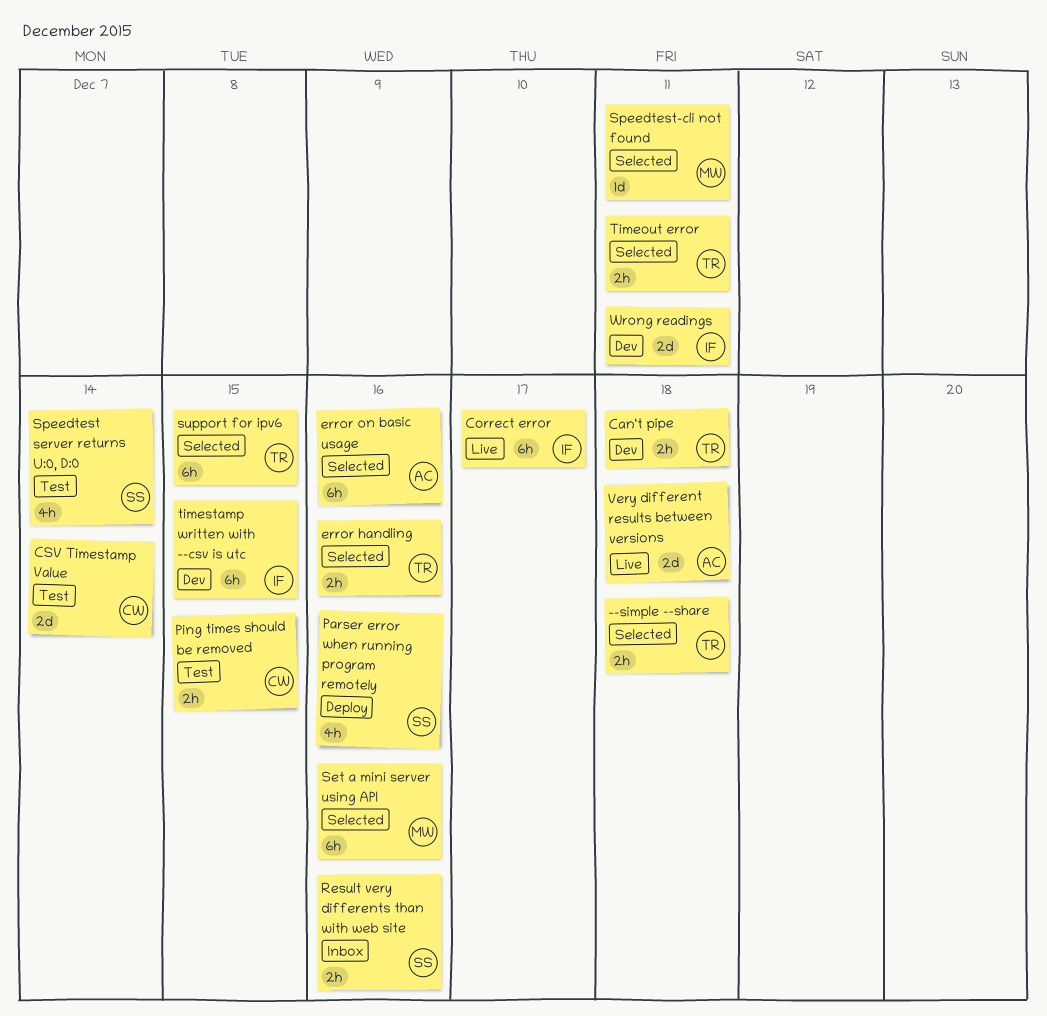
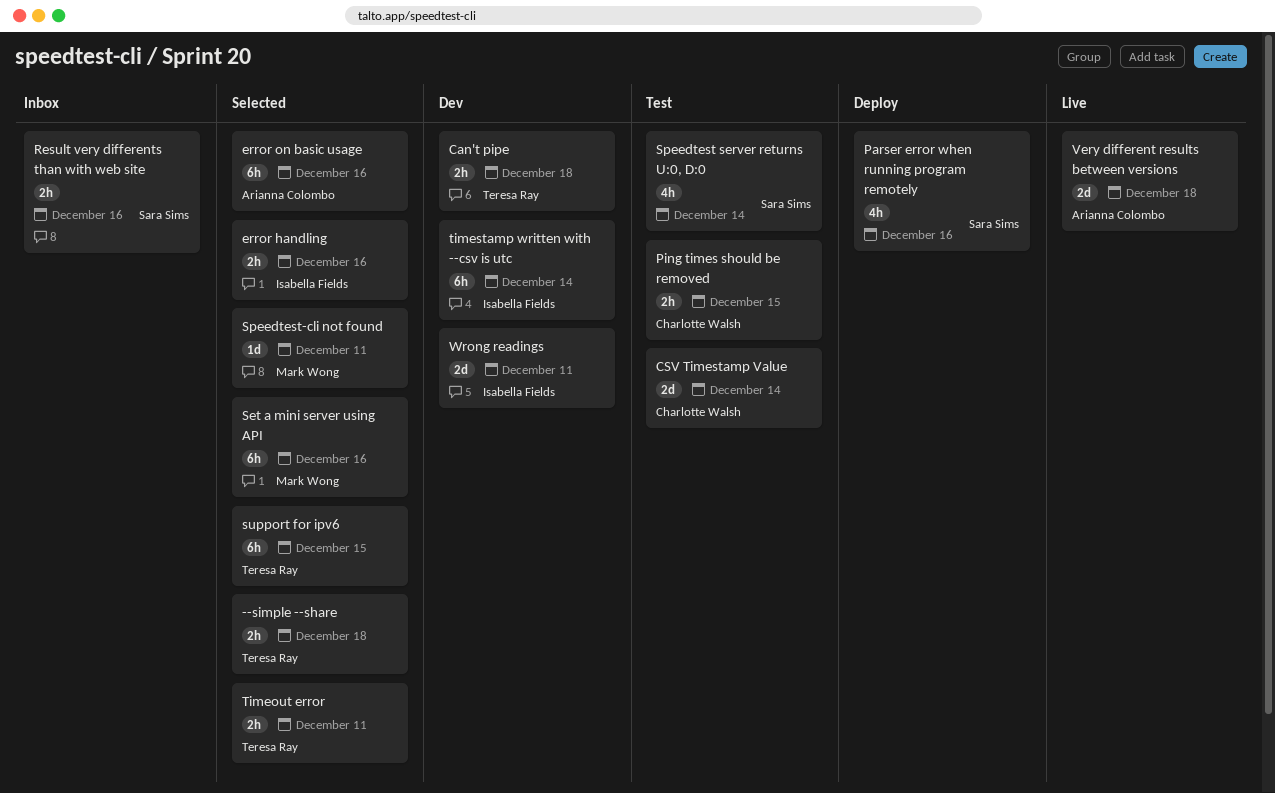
Correct error: present -> none
error handling, owner: Teresa Ray -> Isabella Fields
timestamp written with --csv is utc, due: Dec 15 -> Dec 14

